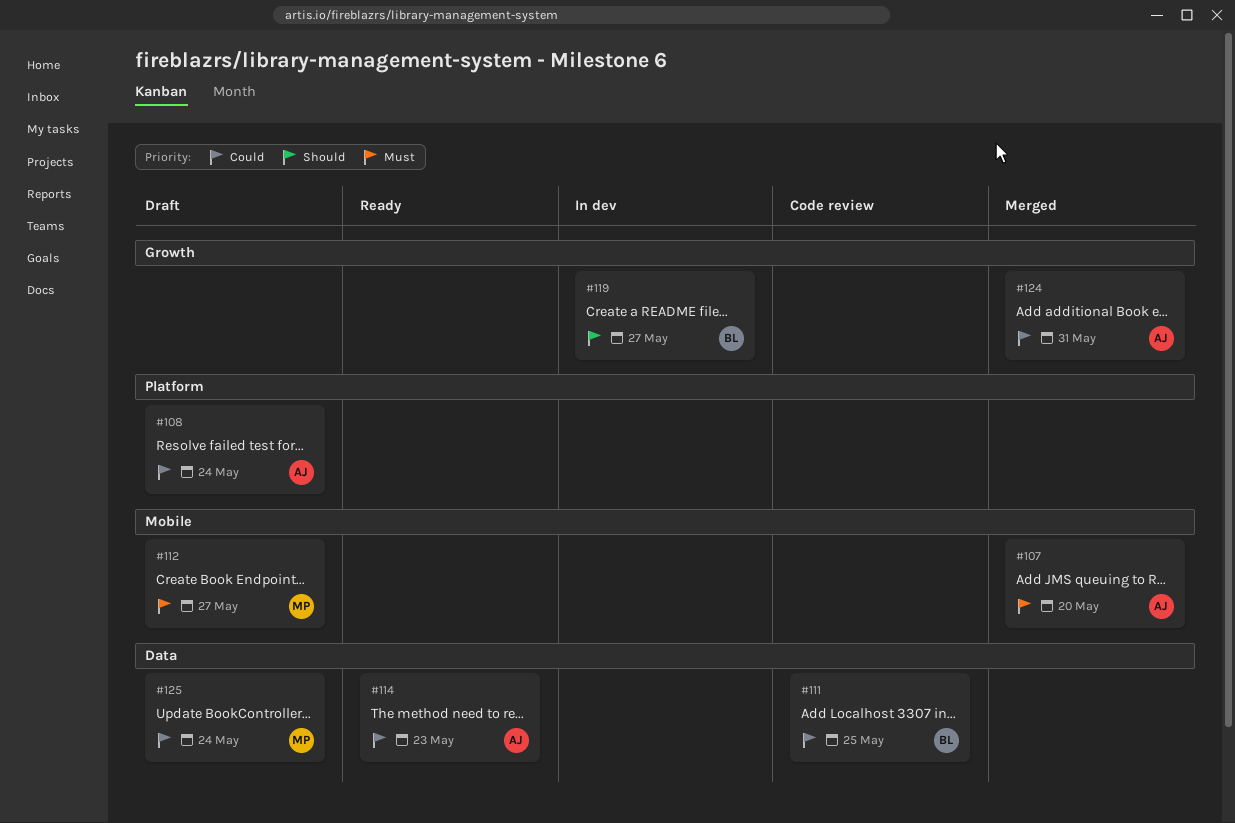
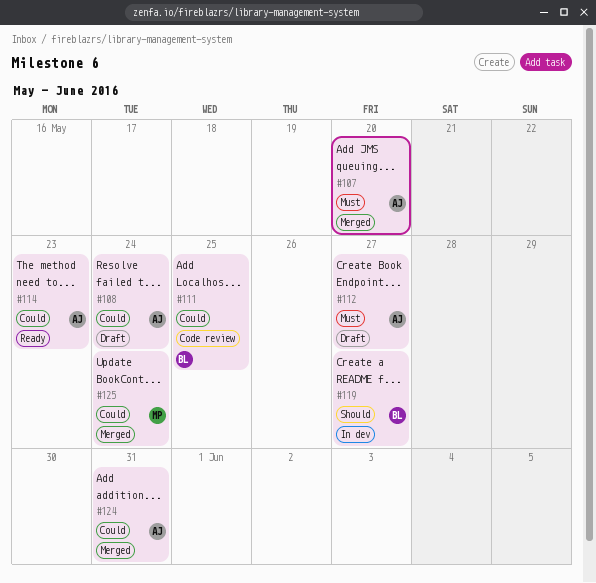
#112, owner: MP -> AJ
#125, status: Draft -> Merged

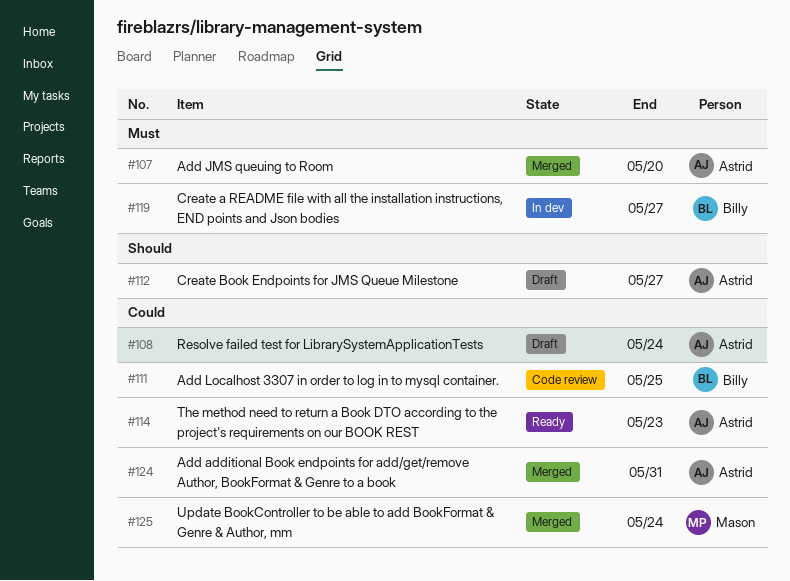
#112, priority: Must -> Should
#119, priority: Should -> Must

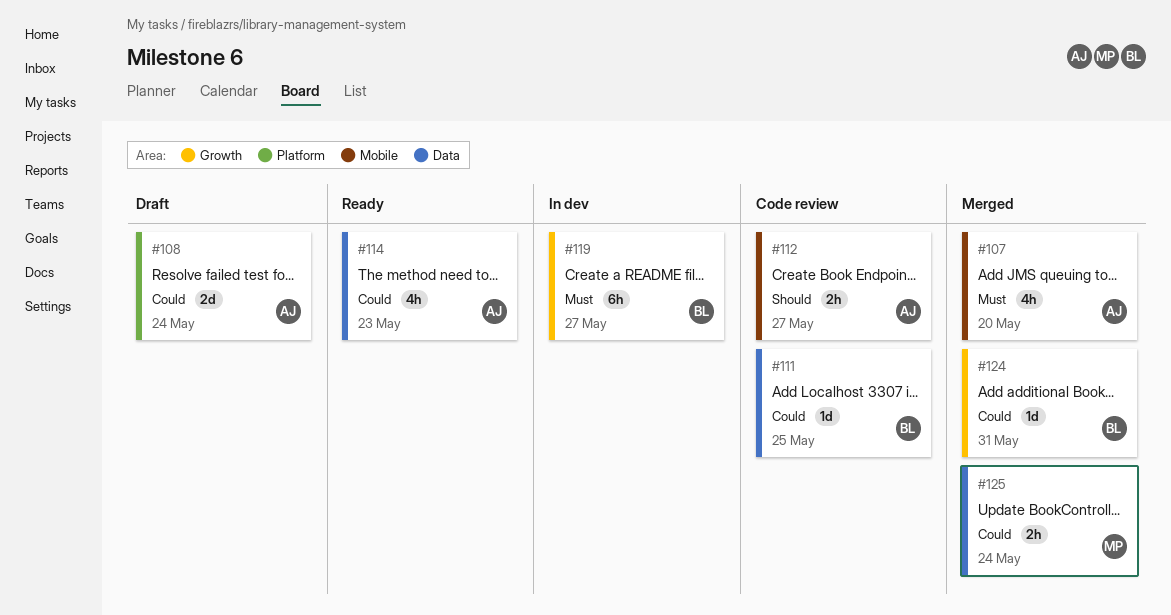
#112, status: Draft -> Code review
#124, owner: Astrid -> Billy

